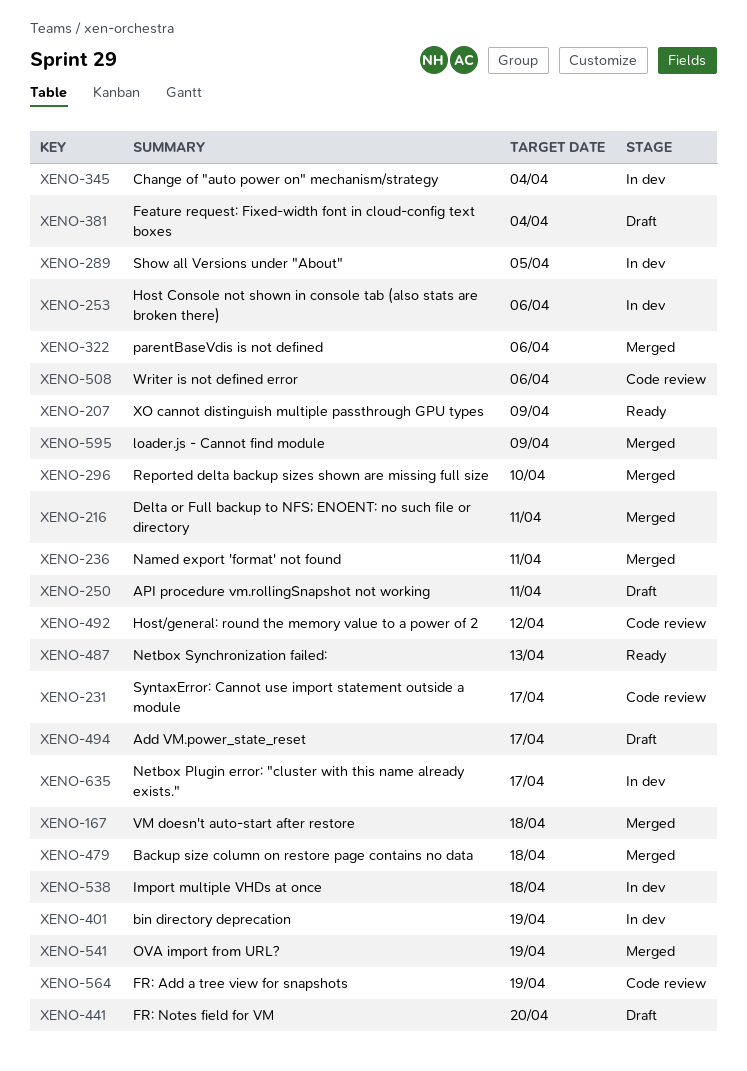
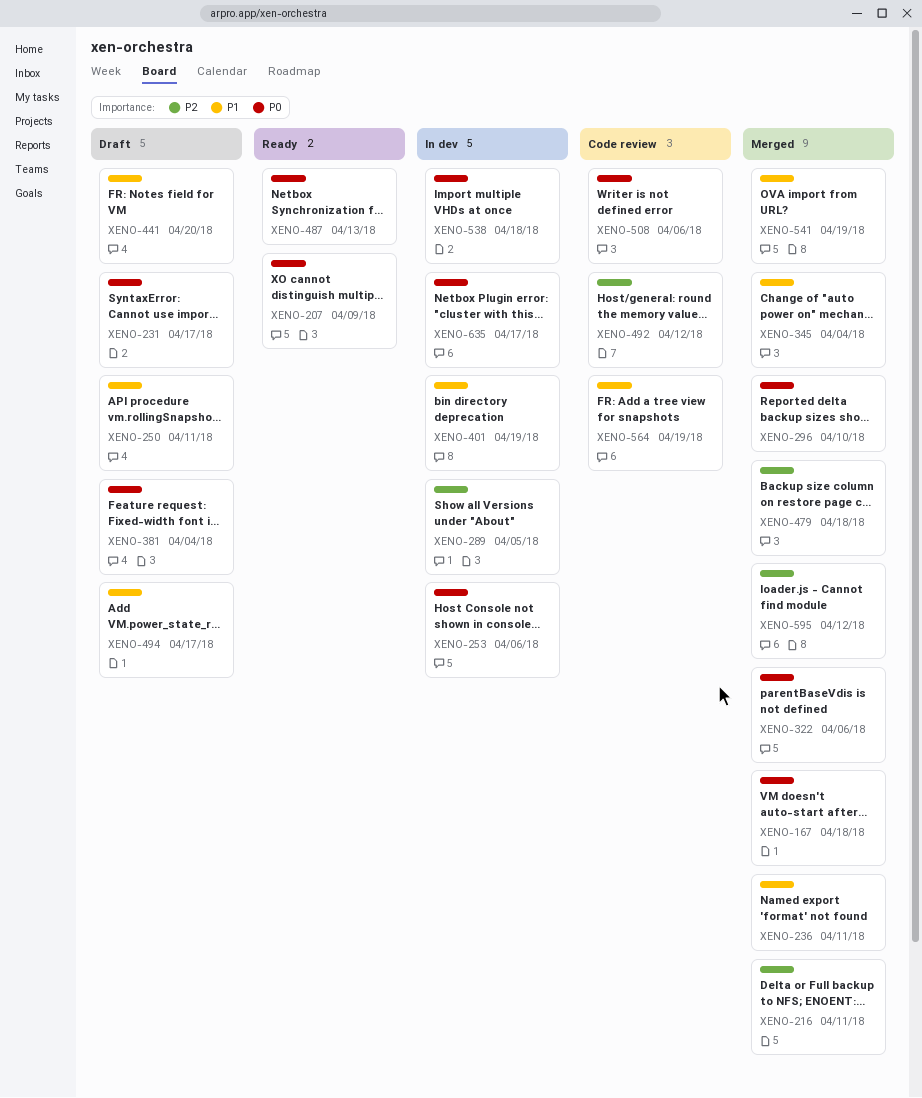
XENO-231, status: Code review -> Draft
XENO-345, status: In dev -> Merged
XENO-595, due: Apr 9 -> Apr 12

